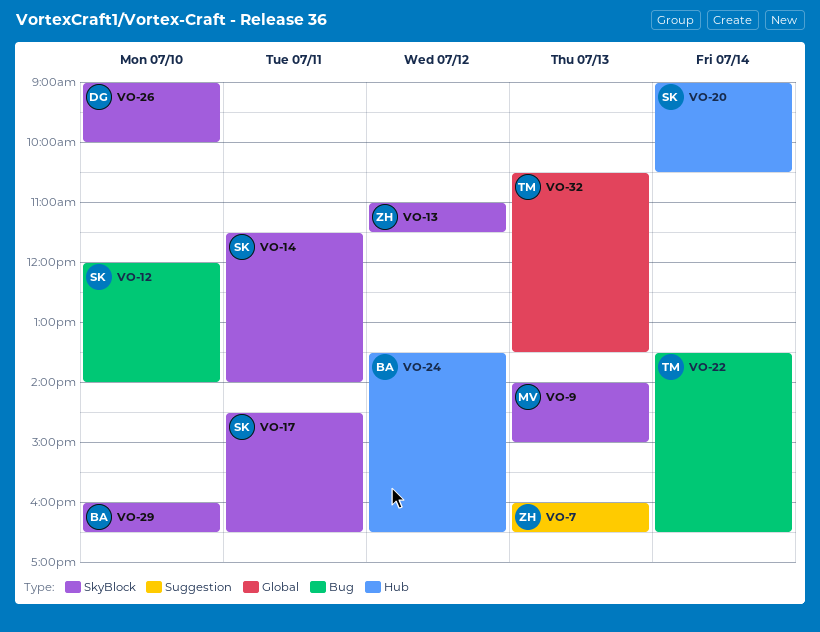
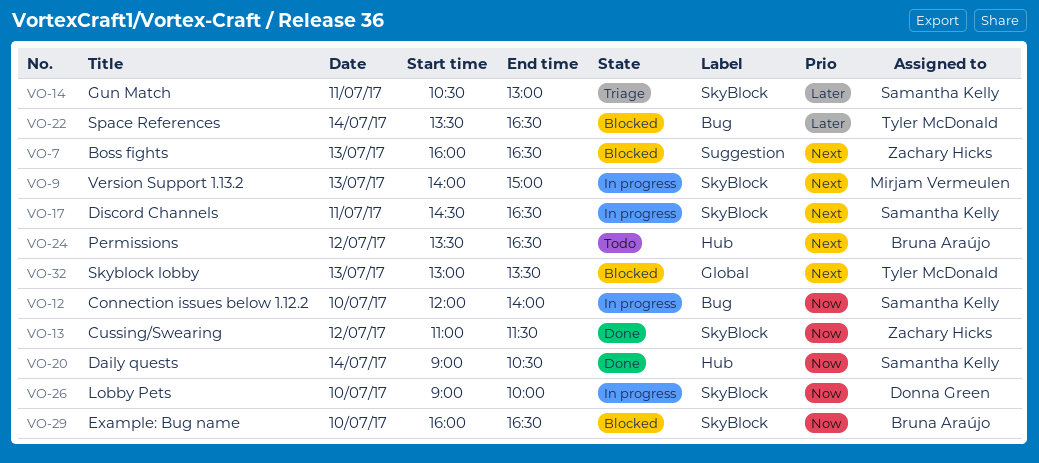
VO-14, begins: 11:30 -> 10:30
VO-14, ends: 14:00 -> 13:00
VO-32, begins: 10:30 -> 13:00

